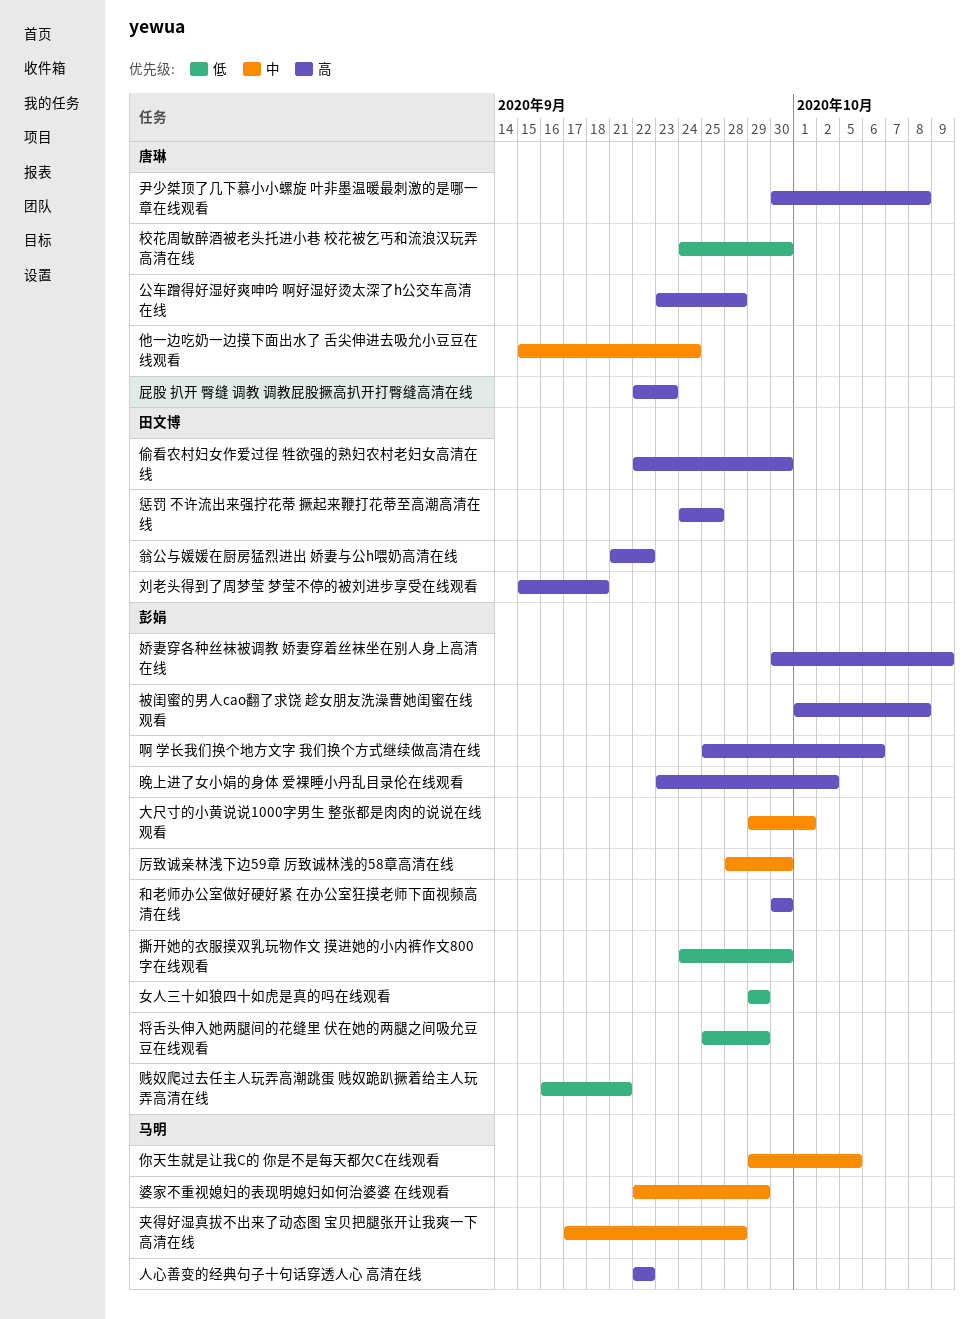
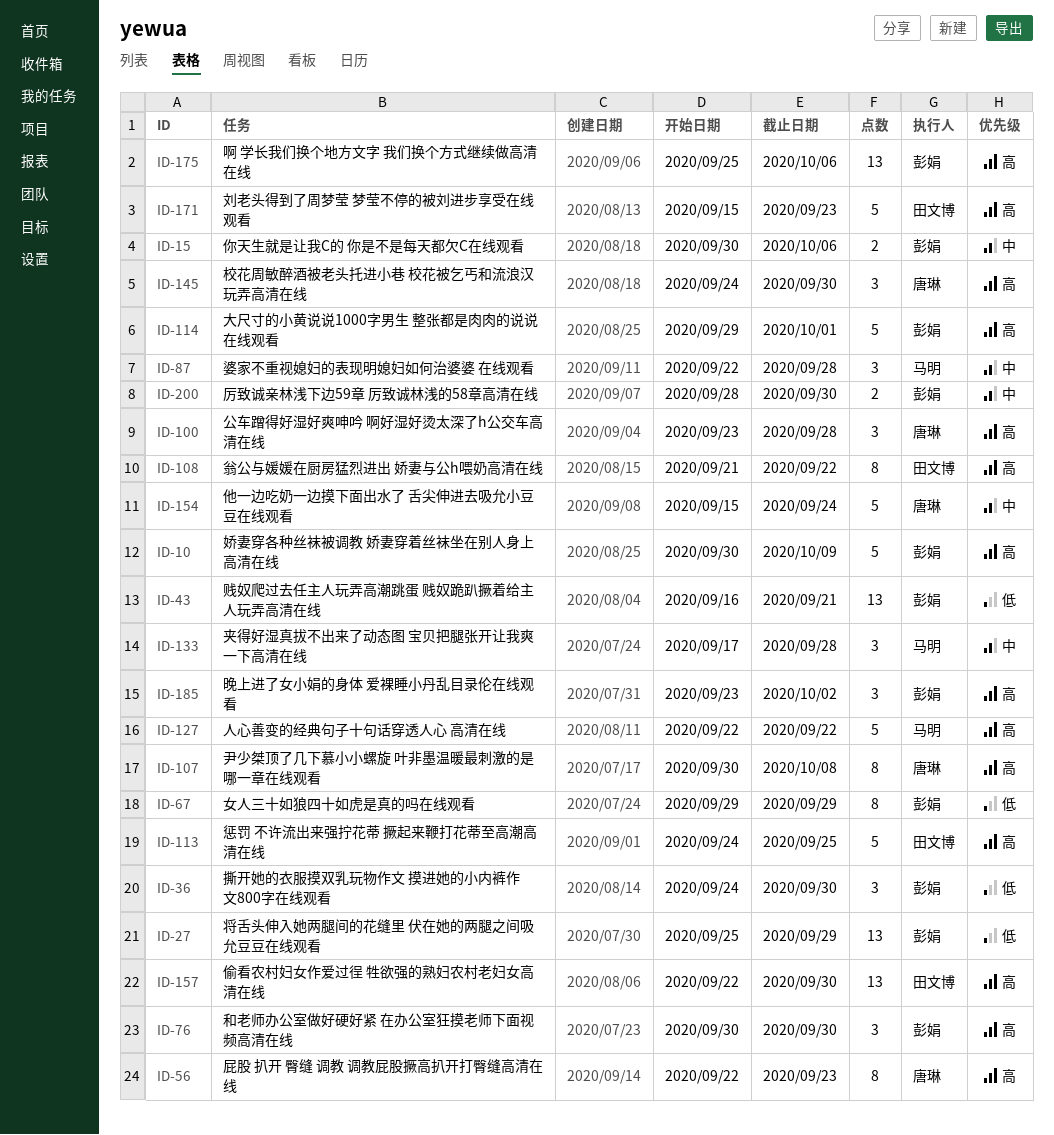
你天生就是让我C的 你是不是每天都欠C在线观看, owner: 马明 -> 彭娟
你天生就是让我C的 你是不是每天都欠C在线观看, start: Sep 29 -> Sep 30
你天生就是让我C的 你是不是每天都欠C在线观看, due: Oct 5 -> Oct 6
刘老头得到了周梦莹 梦莹不停的被刘进步享受在线观看, due: Sep 18 -> Sep 23
大尺寸的小黄说说1000字男生 整张都是肉肉的说说在线观看, priority: 中 -> 高
婆家不重视媳妇的表现明媳妇如何治婆婆 在线观看, due: Sep 29 -> Sep 28
校花周敏醉酒被老头托进小巷 校花被乞丐和流浪汉玩弄高清在线, priority: 低 -> 高
被闺蜜的男人cao翻了求饶 趁女朋友洗澡曹她闺蜜在线观看: present -> none

